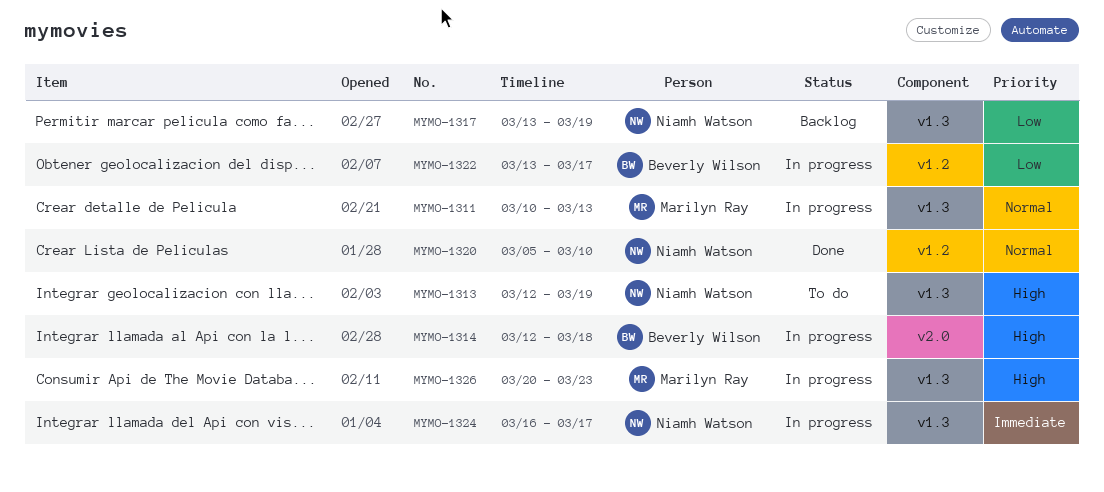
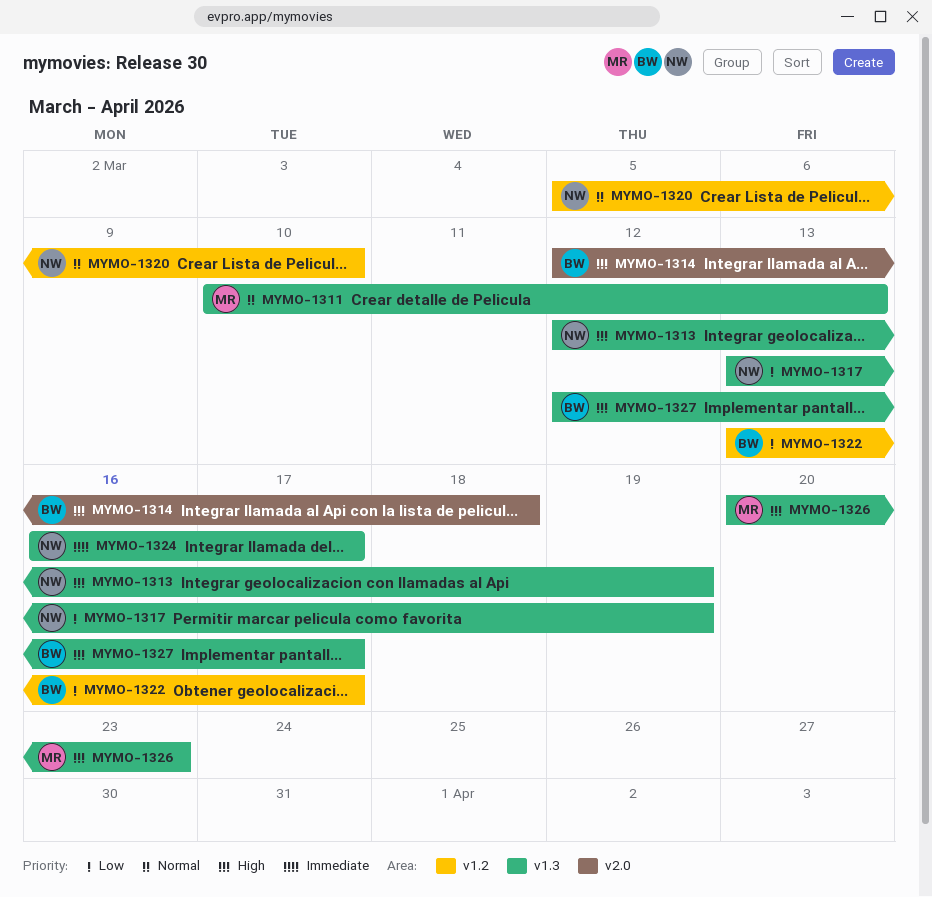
MYMO-1327: none -> present

